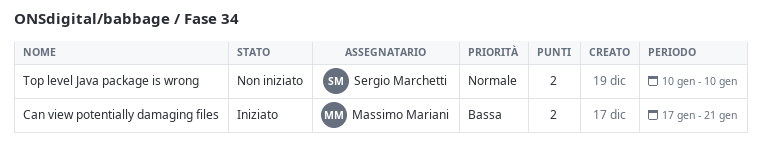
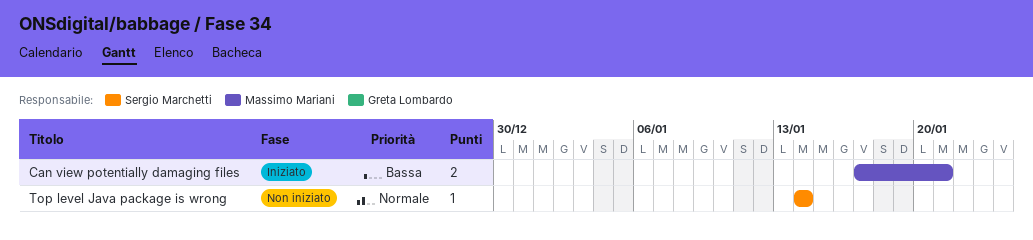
Top level Java package is wrong, estimate: 2 -> 1
Top level Java package is wrong, start: Jan 10 -> Jan 14
Top level Java package is wrong, due: Jan 10 -> Jan 14

